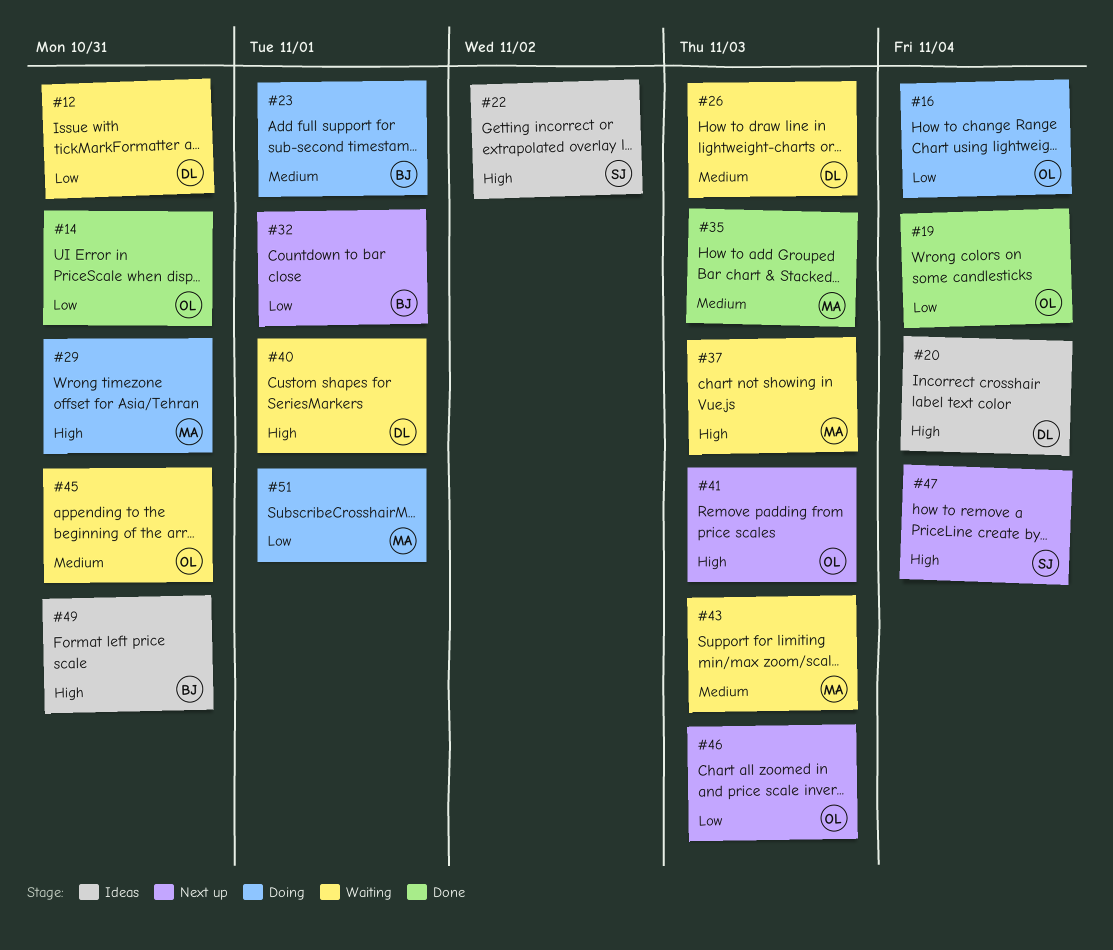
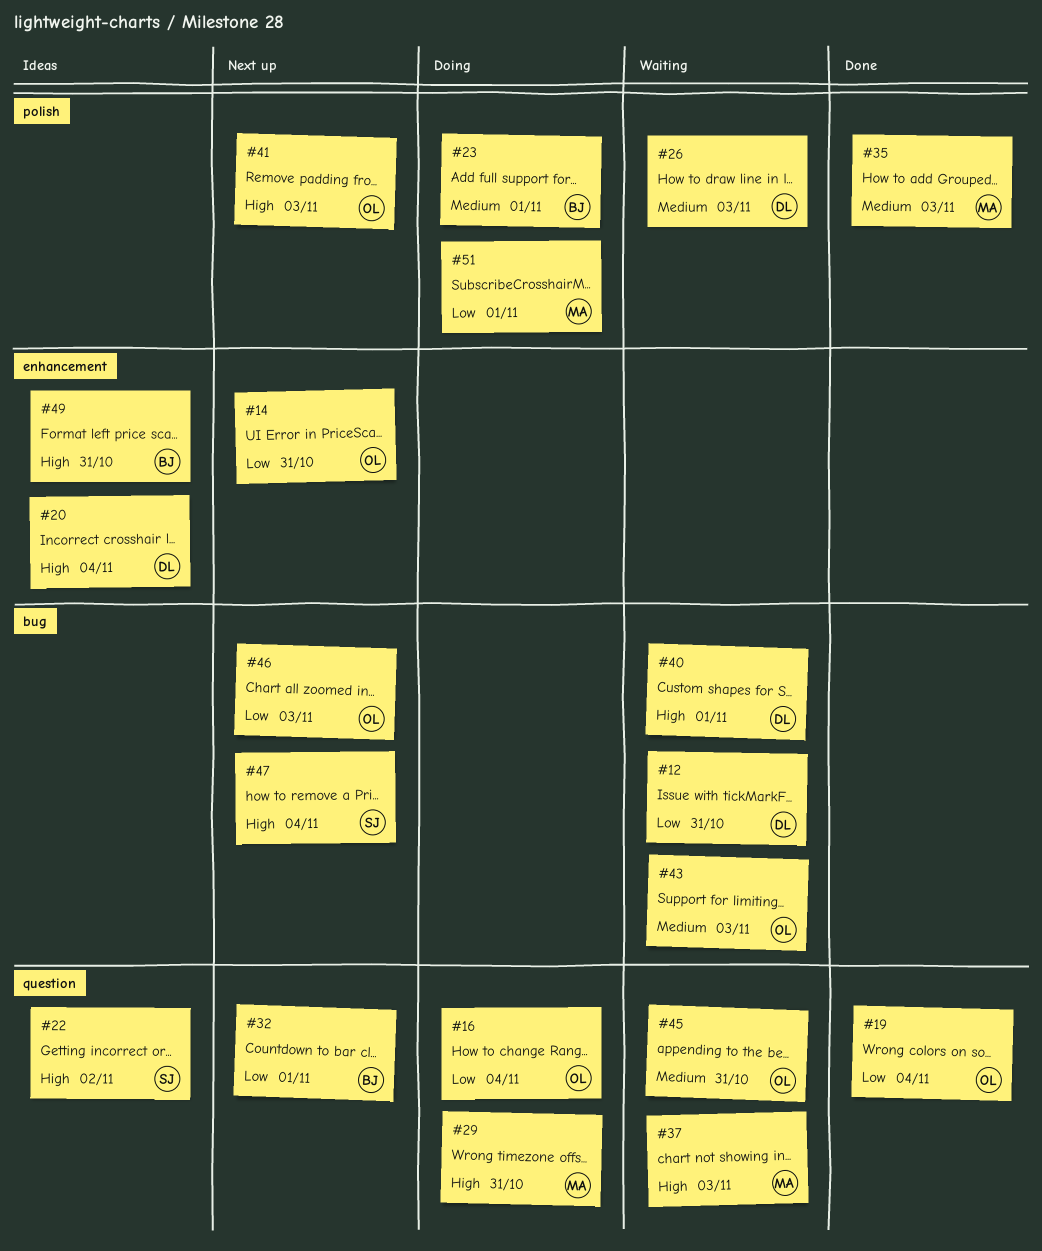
#14, status: Done -> Next up
#43, owner: MA -> OL

